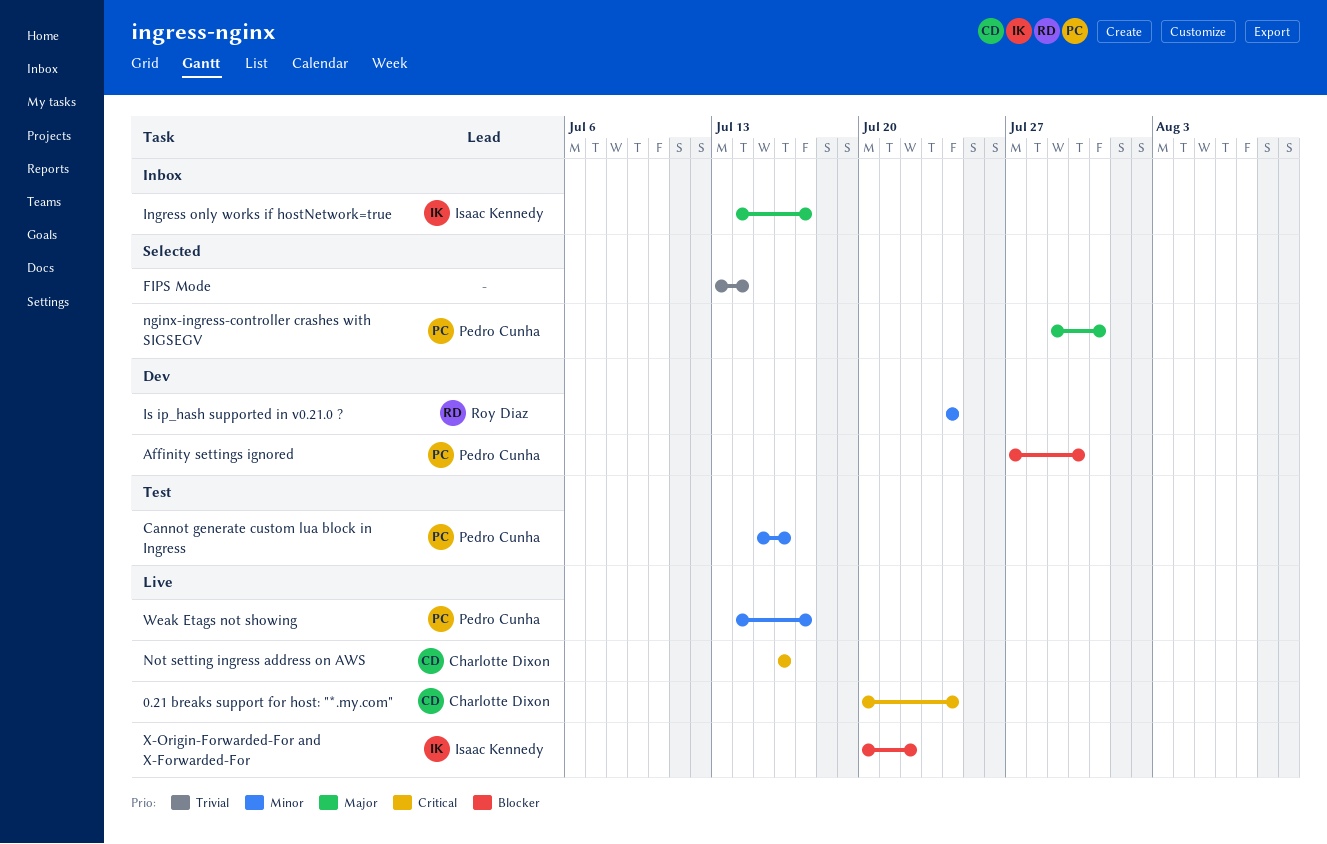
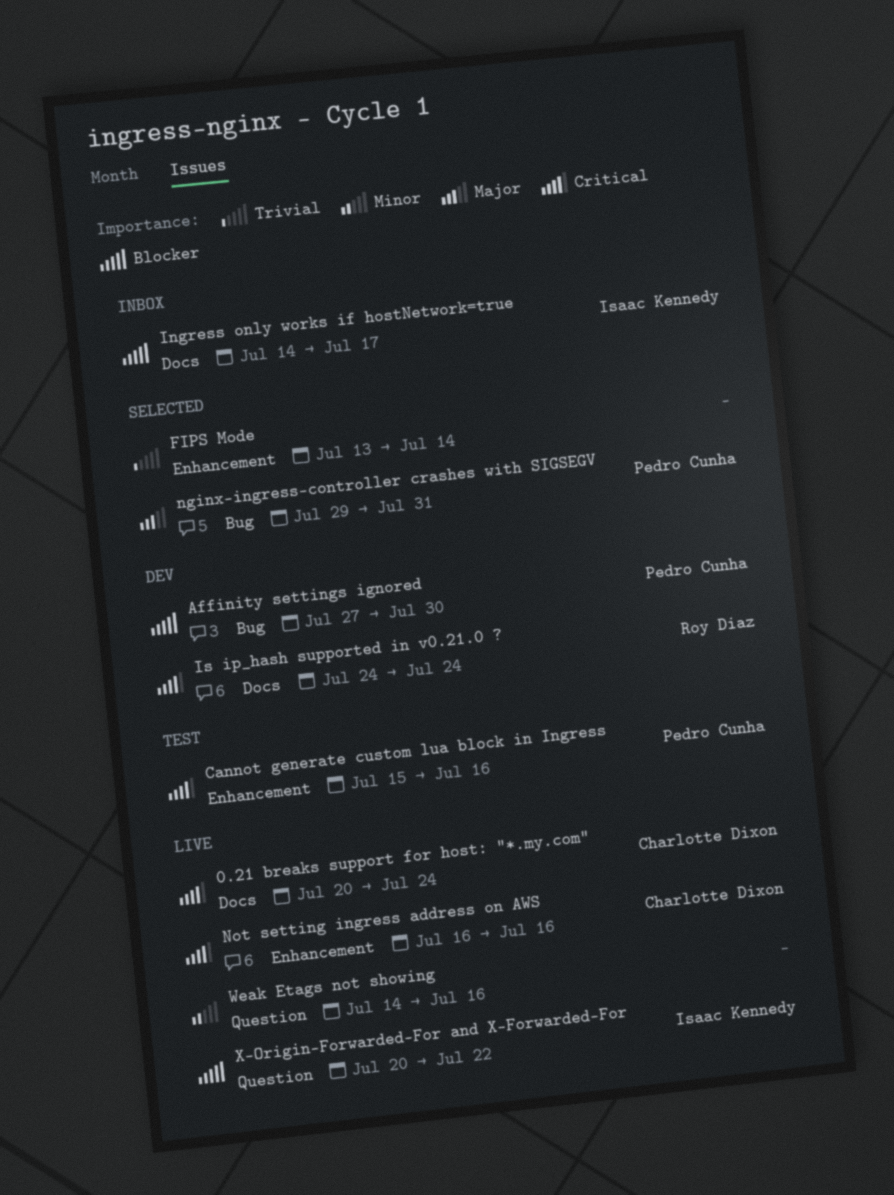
Cannot generate custom lua block in Ingress, priority: Minor -> Critical
Ingress only works if hostNetwork=true, priority: Major -> Blocker
Is ip_hash supported in v0.21.0 ?, priority: Minor -> Critical
Weak Etags not showing, owner: Pedro Cunha -> none
Weak Etags not showing, due: Jul 17 -> Jul 16

